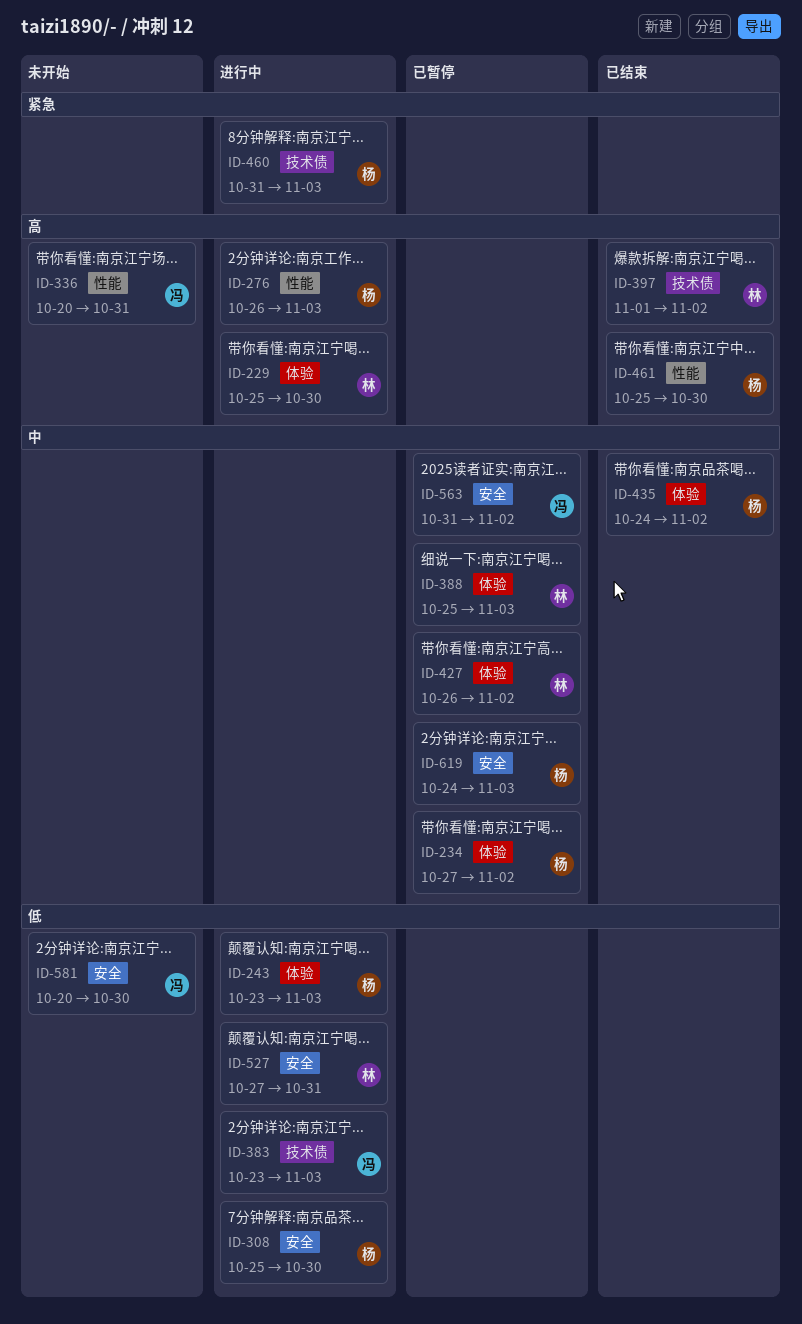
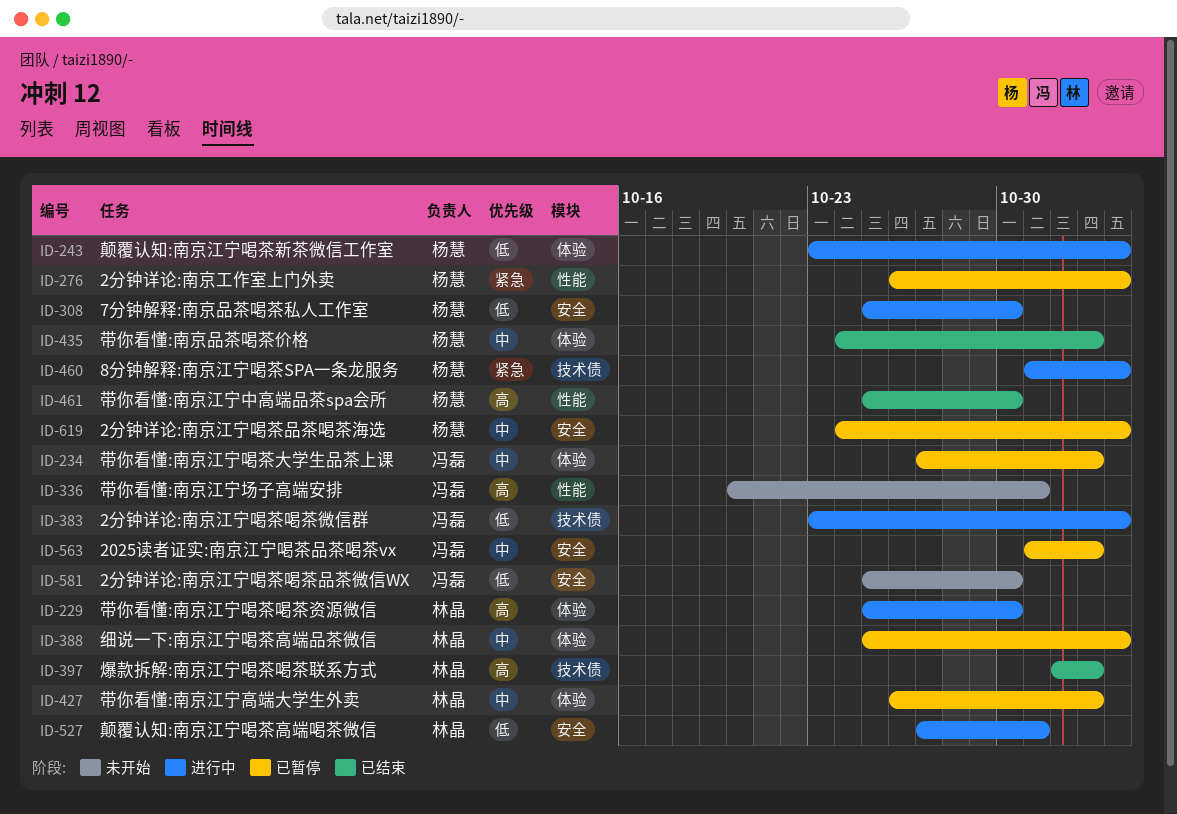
ID-234, owner: 杨慧 -> 冯磊
ID-276, status: 进行中 -> 已暂停
ID-276, priority: 高 -> 紧急
ID-581, start: Oct 20 -> Oct 25

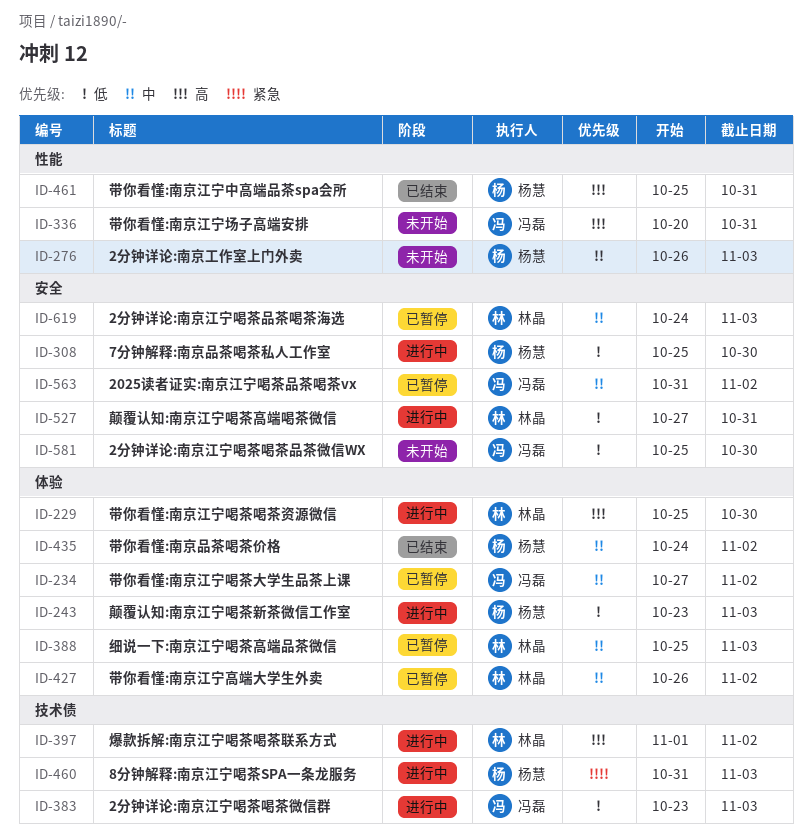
ID-276, status: 已暂停 -> 未开始
ID-276, priority: 紧急 -> 中
ID-397, status: 已结束 -> 进行中
ID-461, due: Oct 30 -> Oct 31
ID-619, owner: 杨慧 -> 林晶

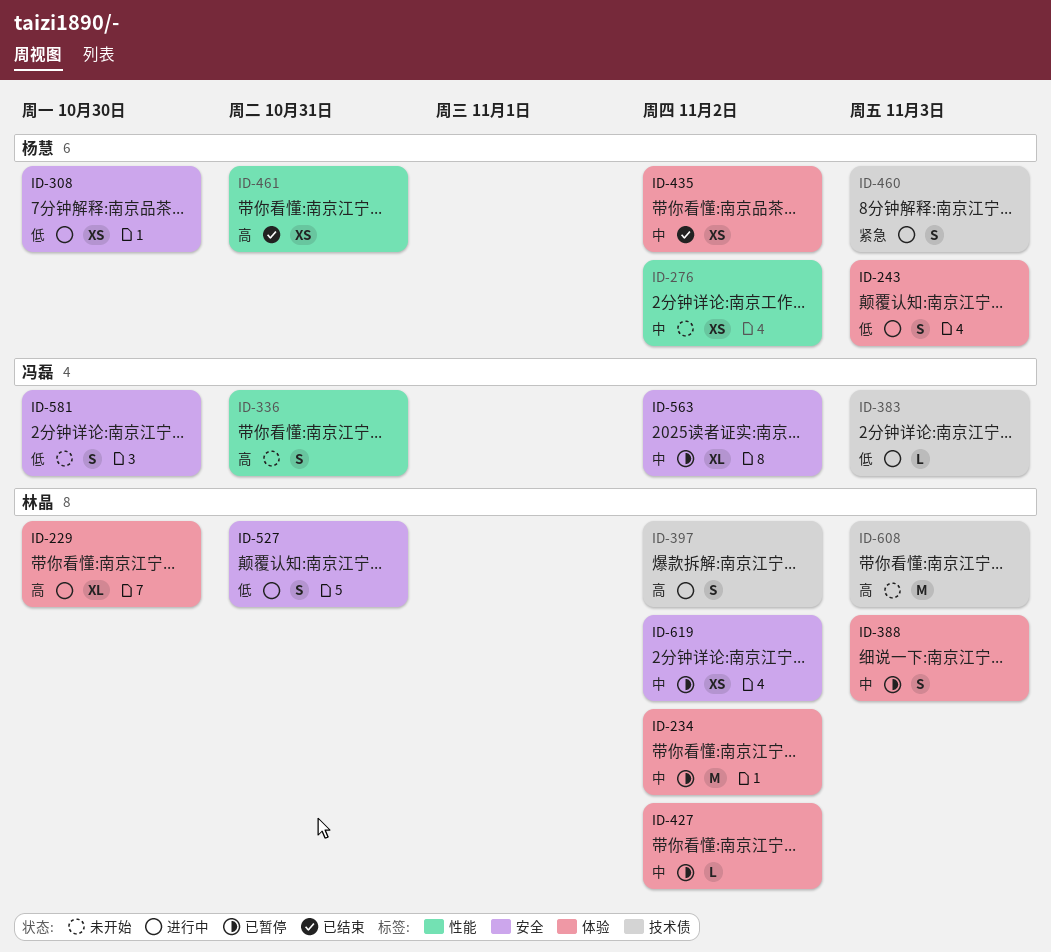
ID-234, owner: 冯磊 -> 林晶
ID-276, due: Nov 3 -> Nov 2
ID-608: none -> present
ID-619, due: Nov 3 -> Nov 2

